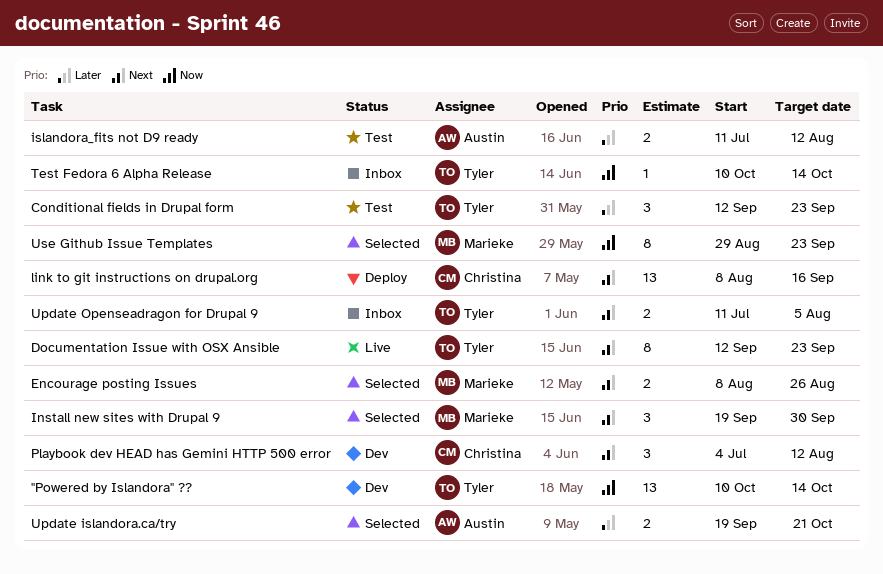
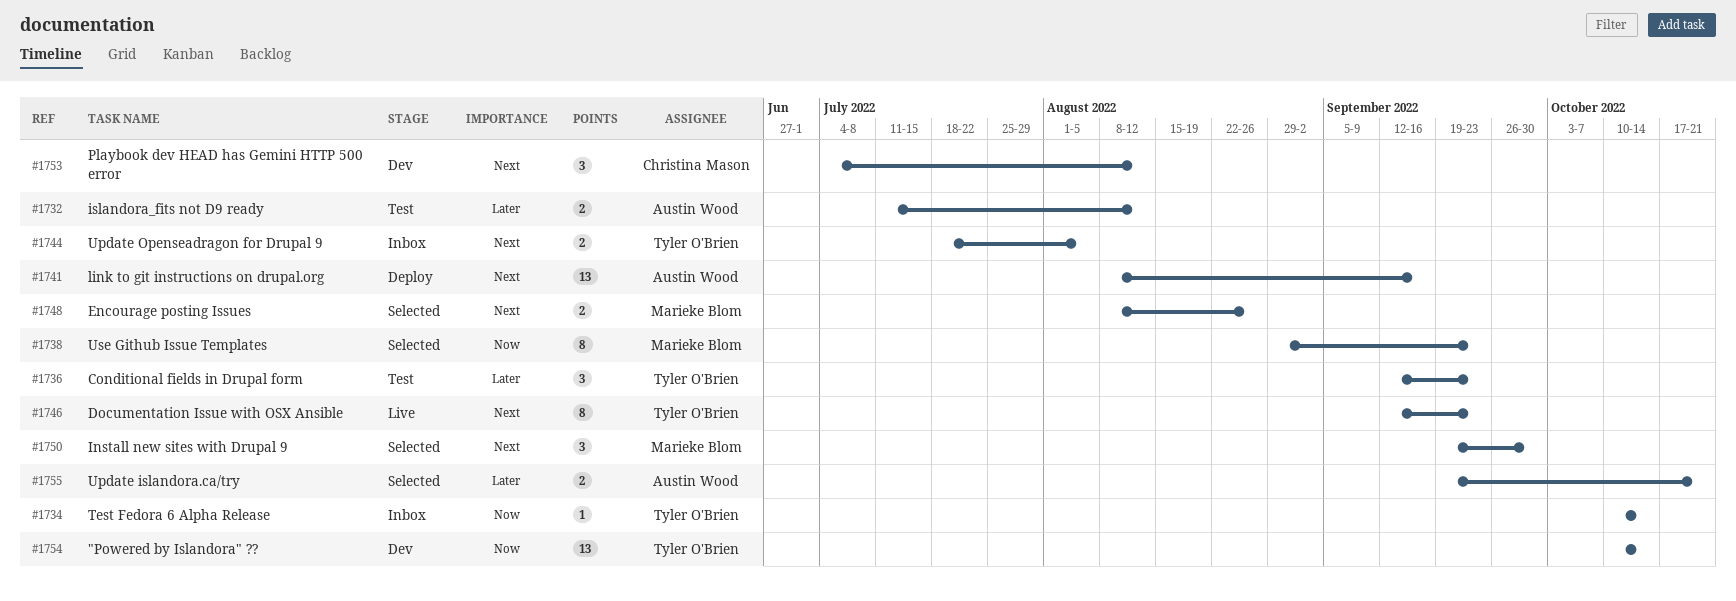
link to git instructions on drupal.org, owner: Christina Mason -> Austin Wood
Update Openseadragon for Drupal 9, start: Jul 11 -> Jul 18

